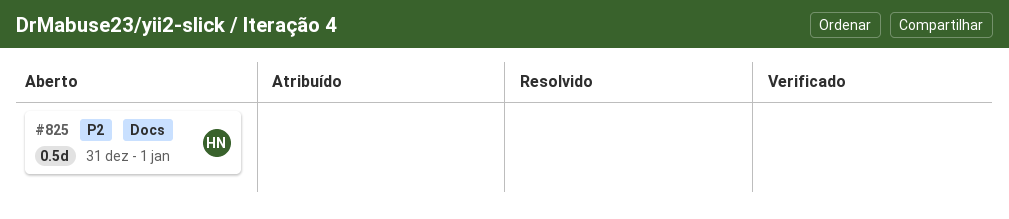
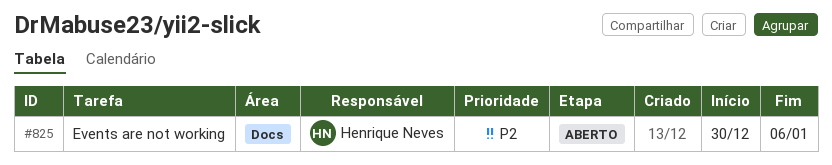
#825, start: Dec 31 -> Dec 30
#825, due: Jan 1 -> Jan 6

